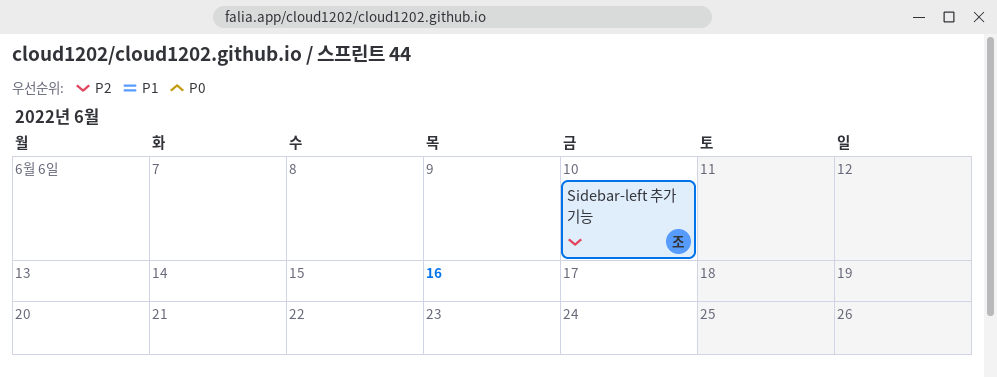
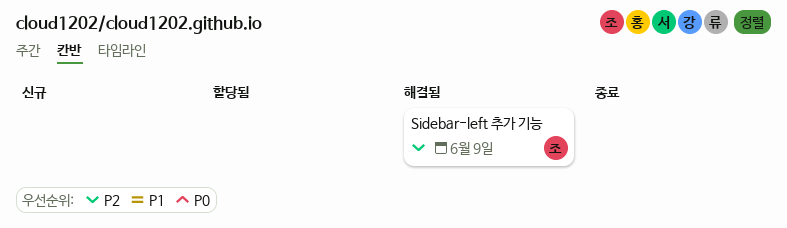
Sidebar-left 추가 기능, due: Jun 10 -> Jun 9

